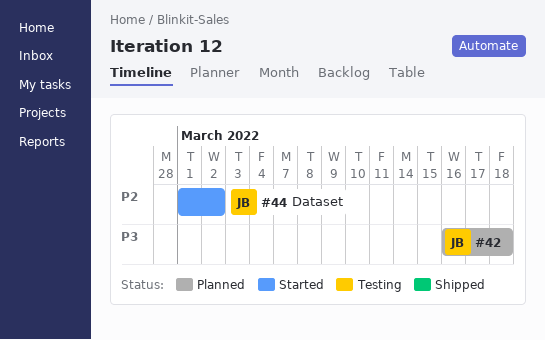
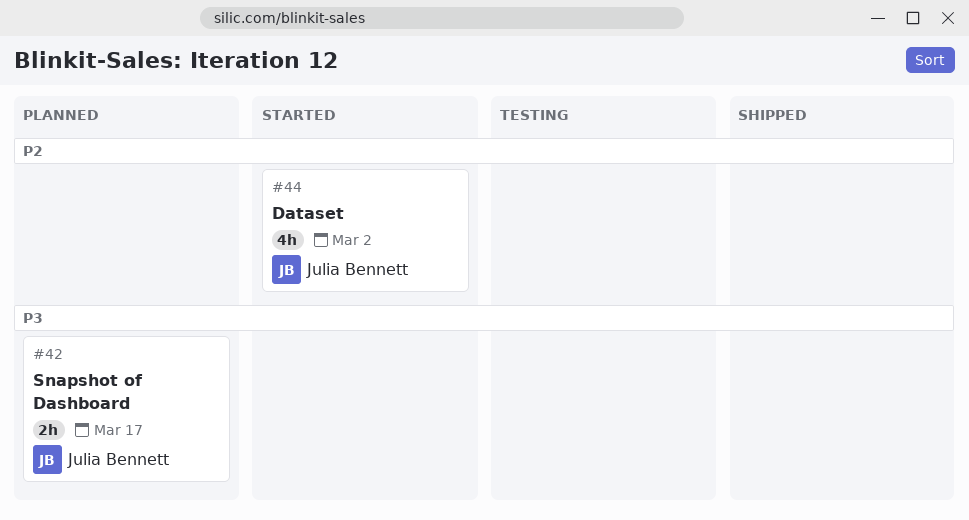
#42, due: Mar 18 -> Mar 17

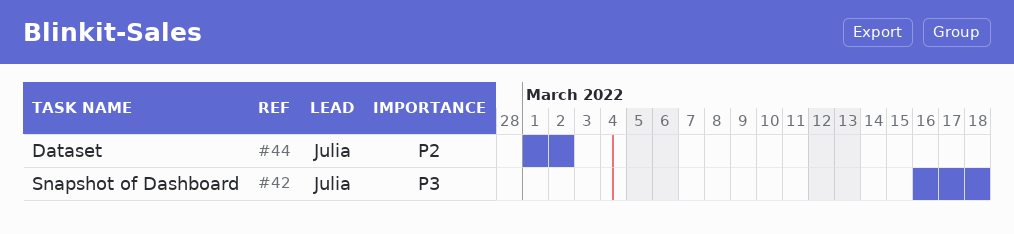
#42, due: Mar 17 -> Mar 18

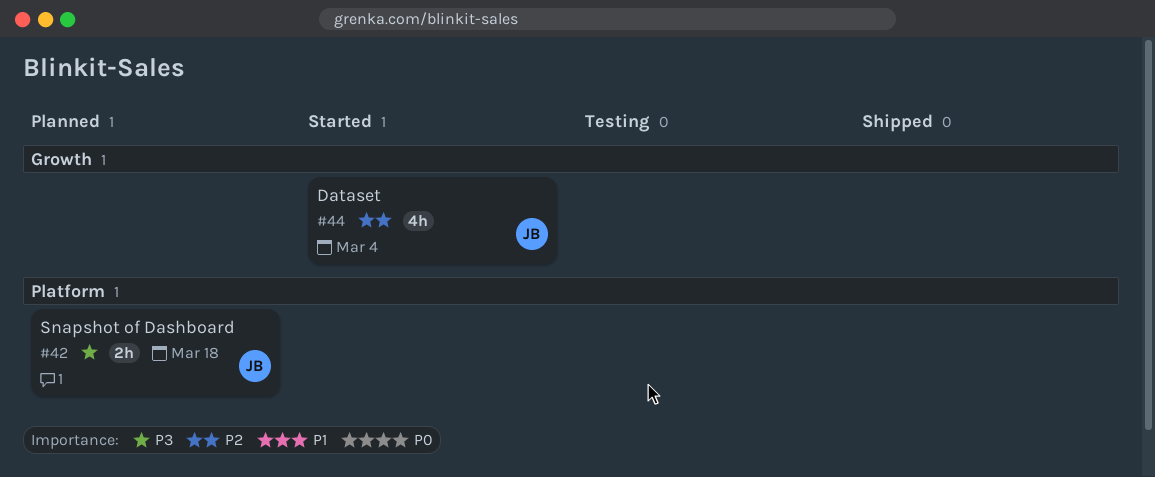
#44, due: Mar 2 -> Mar 4

